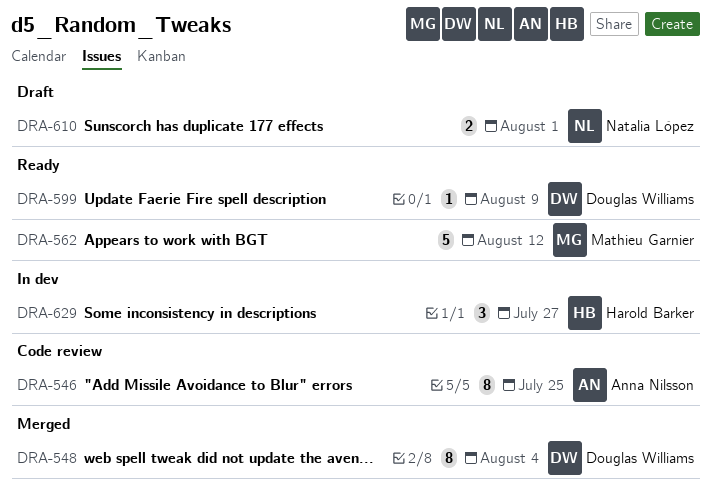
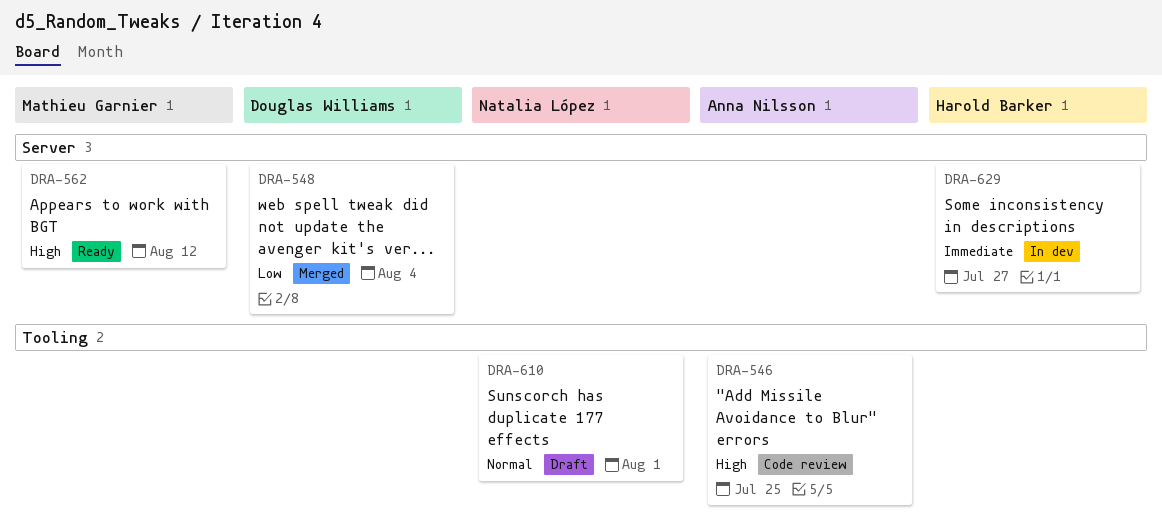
DRA-599: present -> none

